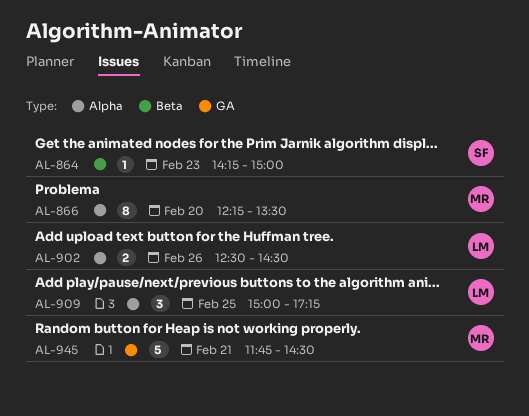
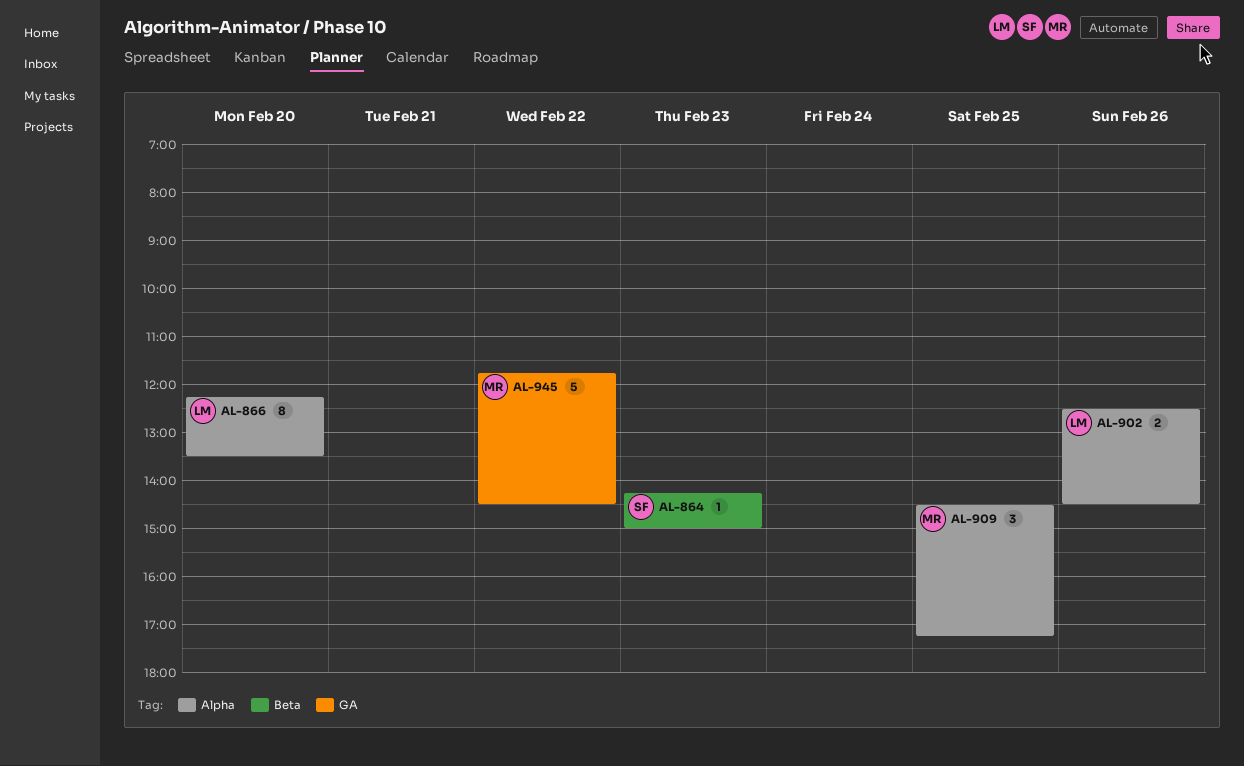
AL-866, owner: MR -> LM
AL-909, owner: LM -> MR
AL-909, begins: 15:00 -> 14:30
AL-945, day: Feb 21 -> Feb 22

